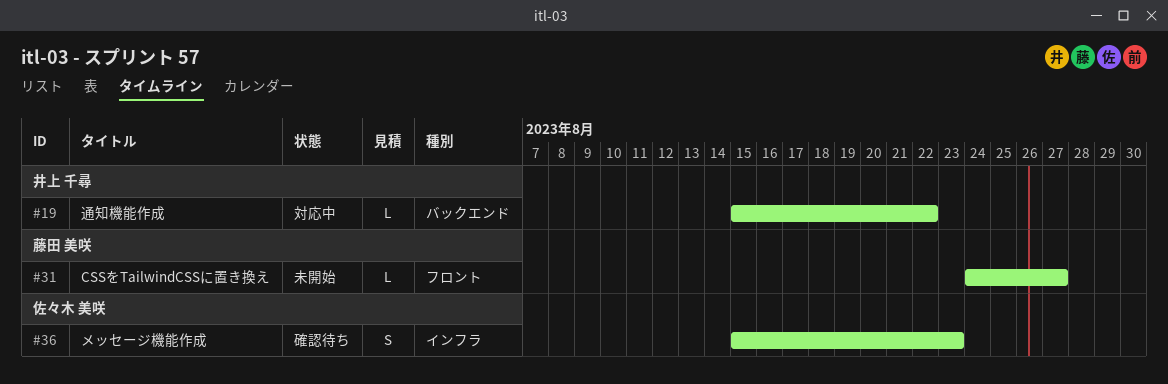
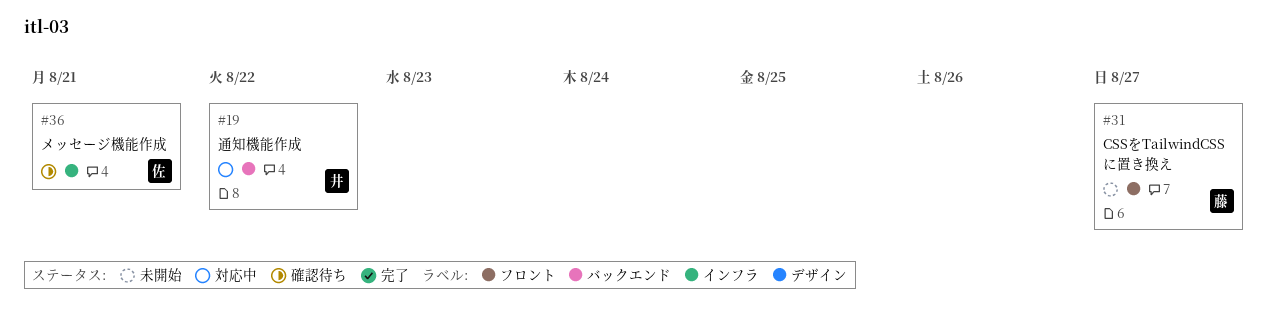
#36, due: Aug 23 -> Aug 21

